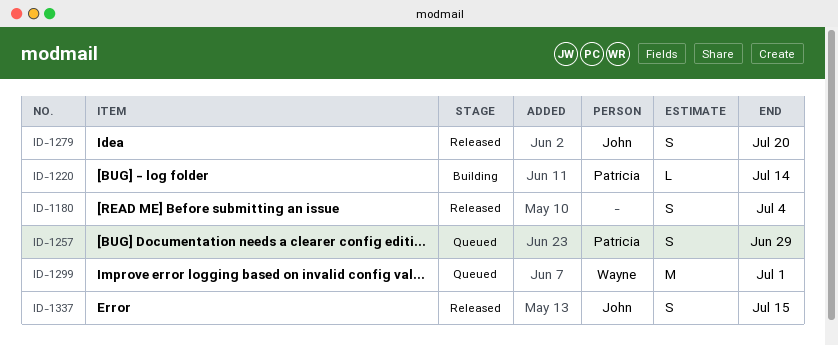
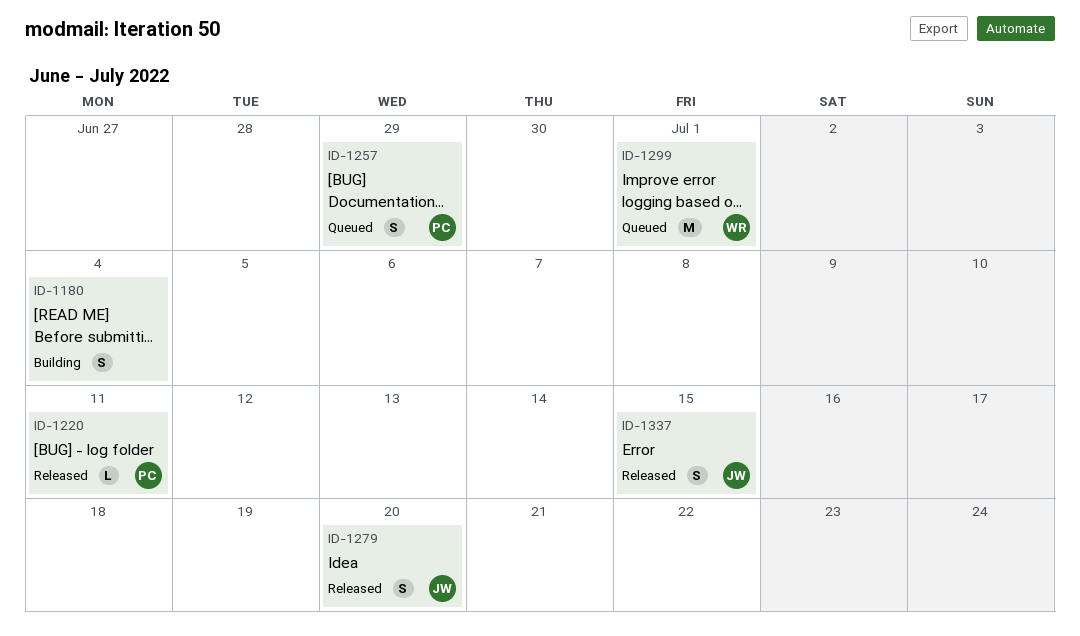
ID-1180, status: Released -> Building
ID-1220, status: Building -> Released
ID-1220, due: Jul 14 -> Jul 11

